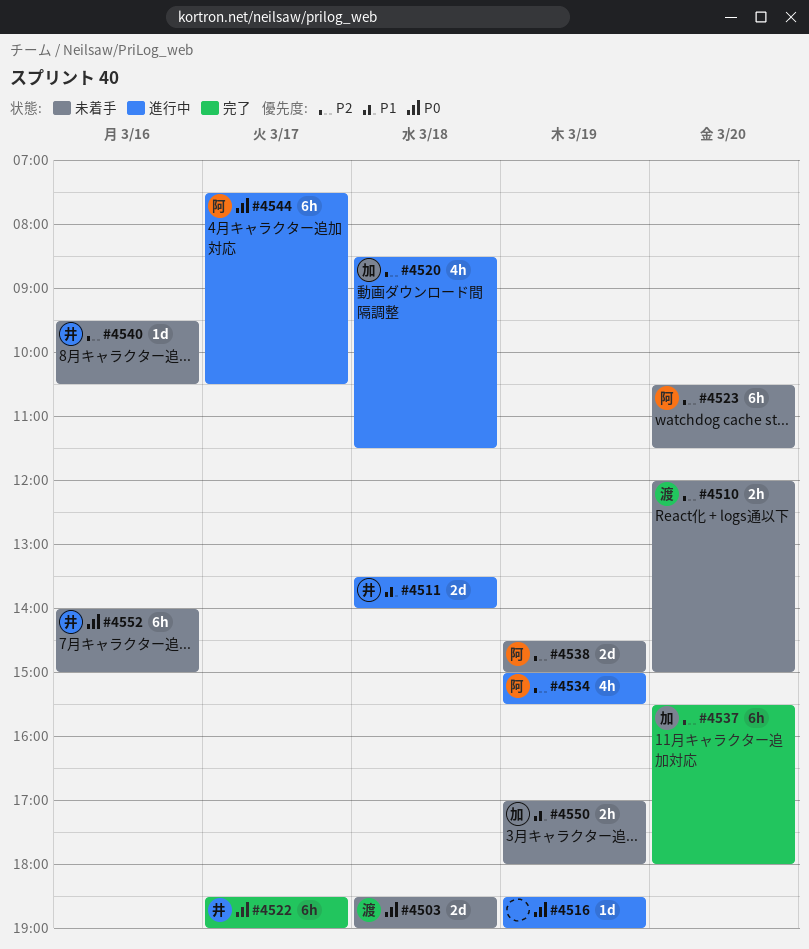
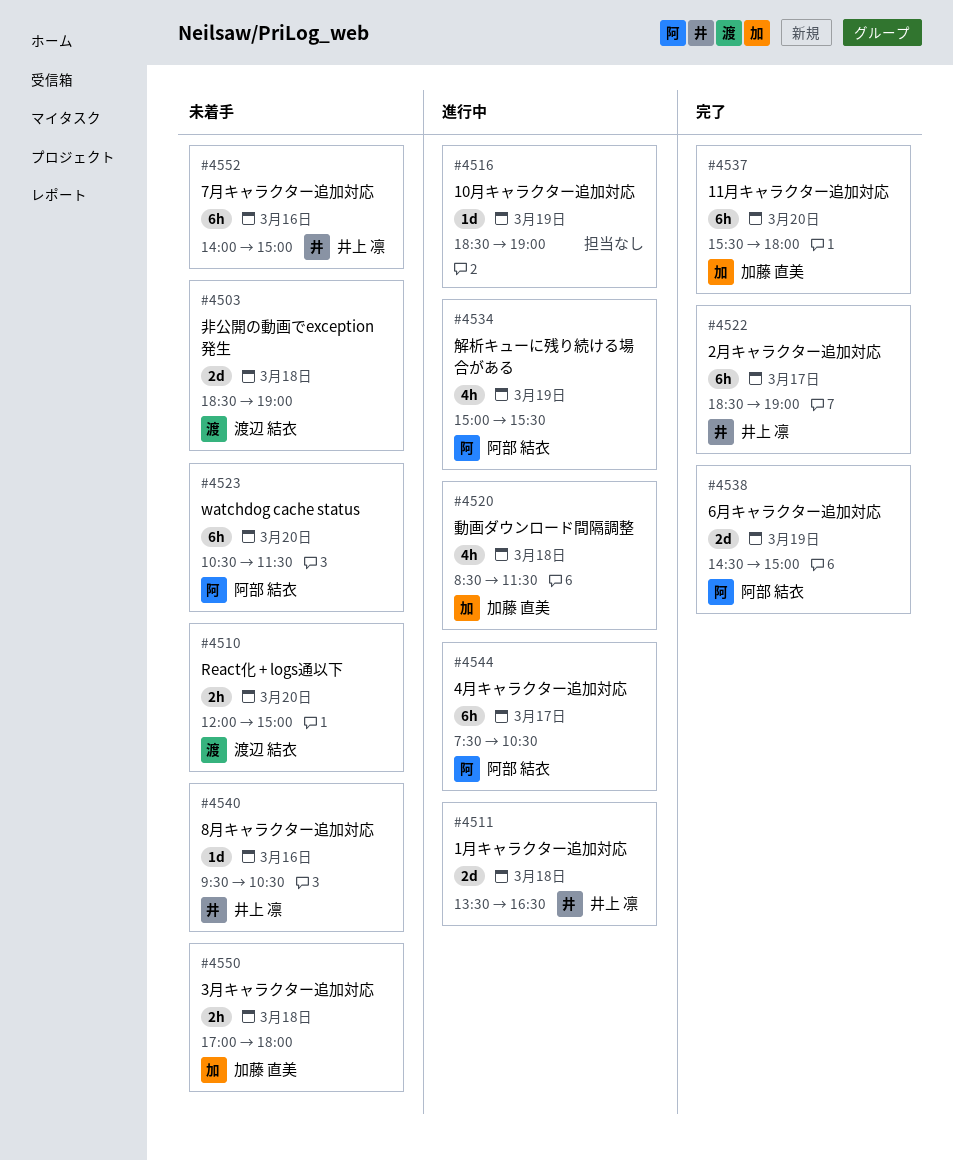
#4511, ends: 14:00 -> 16:30
#4538, status: 未着手 -> 完了
#4550, day: Mar 19 -> Mar 18

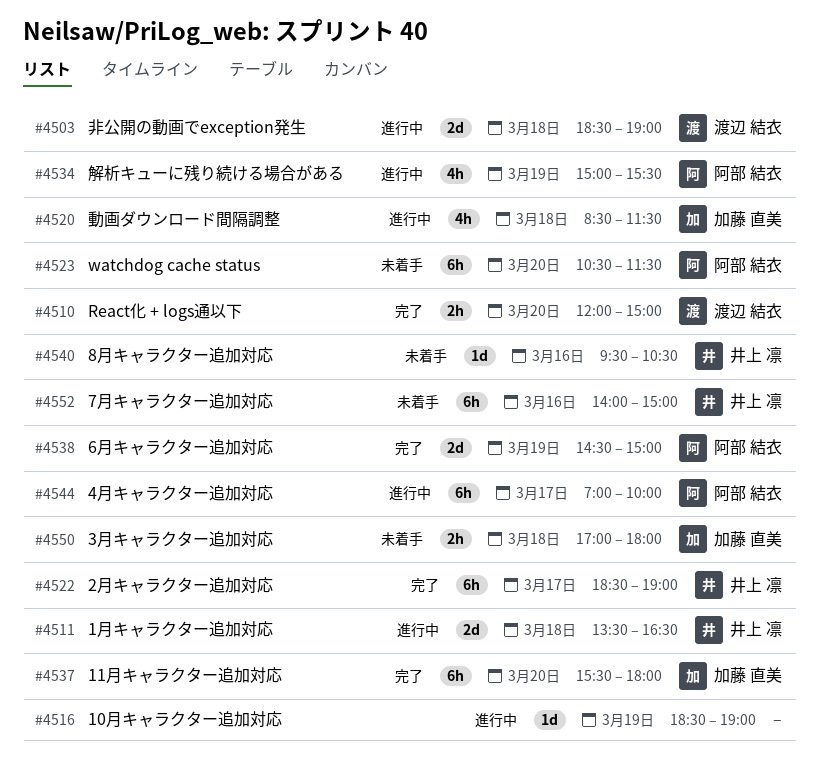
#4503, status: 未着手 -> 進行中
#4510, status: 未着手 -> 完了
#4544, begins: 07:30 -> 07:00
#4544, ends: 10:30 -> 10:00

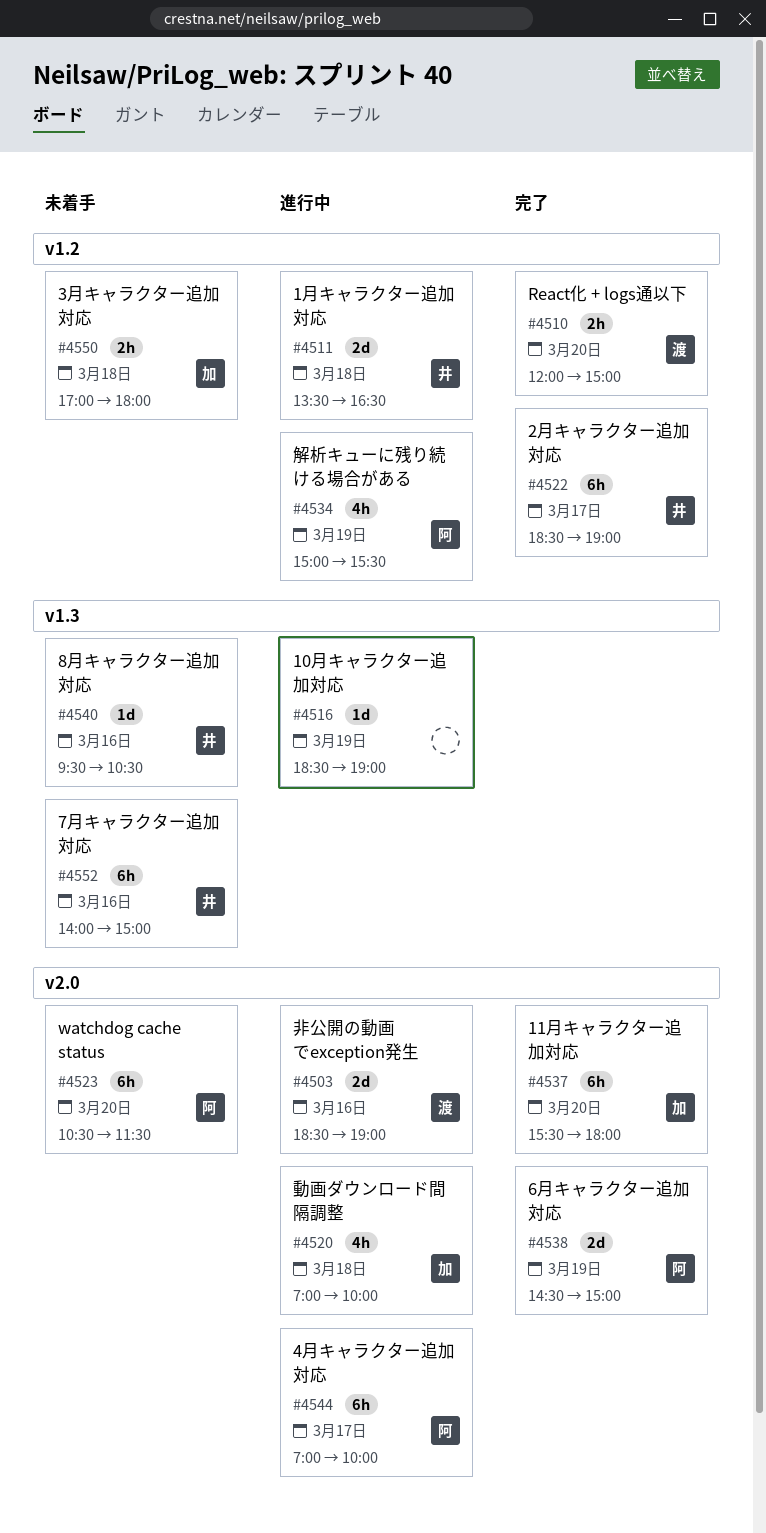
#4503, day: Mar 18 -> Mar 16
#4520, begins: 08:30 -> 07:00
#4520, ends: 11:30 -> 10:00

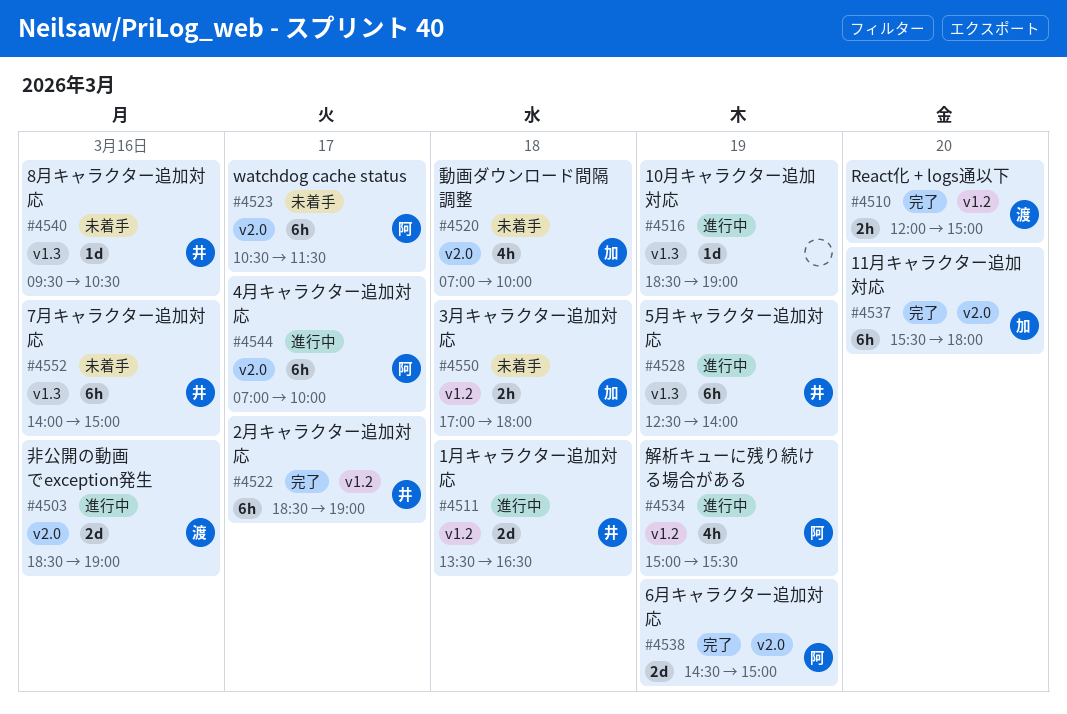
#4520, status: 進行中 -> 未着手
#4523, day: Mar 20 -> Mar 17
#4528: none -> present

